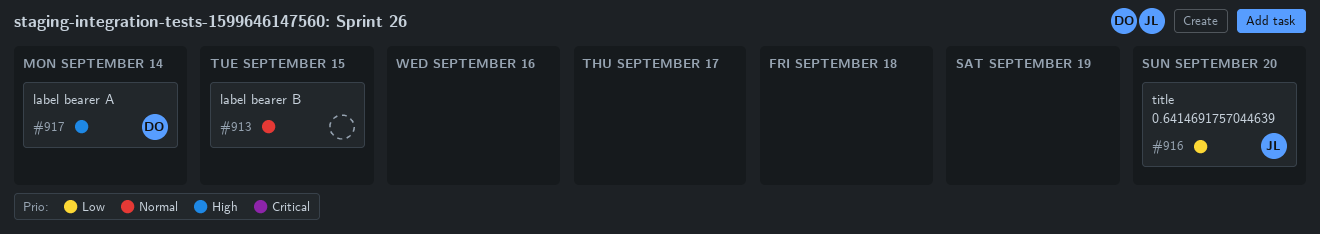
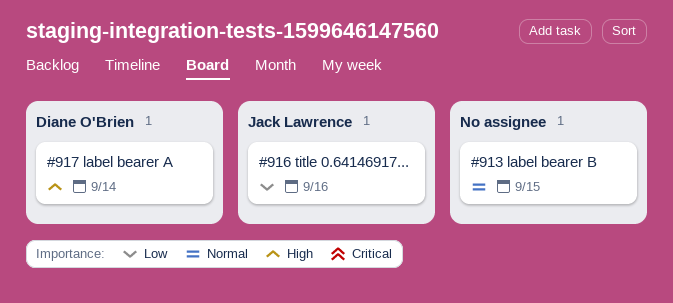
#916, due: Sep 20 -> Sep 16

